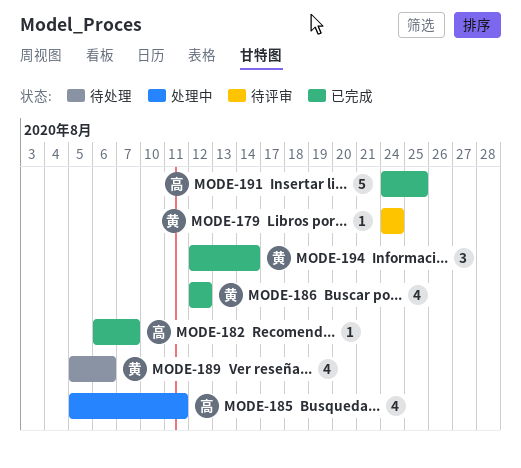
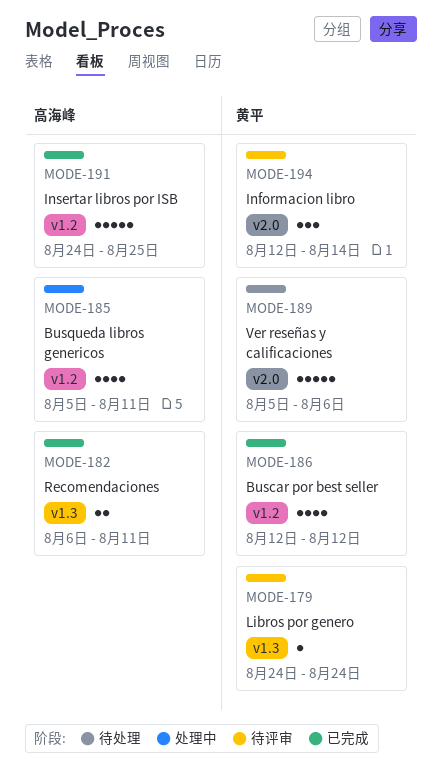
MODE-182, estimate: 1 -> 2
MODE-182, due: Aug 7 -> Aug 11
MODE-189, estimate: 4 -> 5
MODE-194, status: 已完成 -> 待评审

